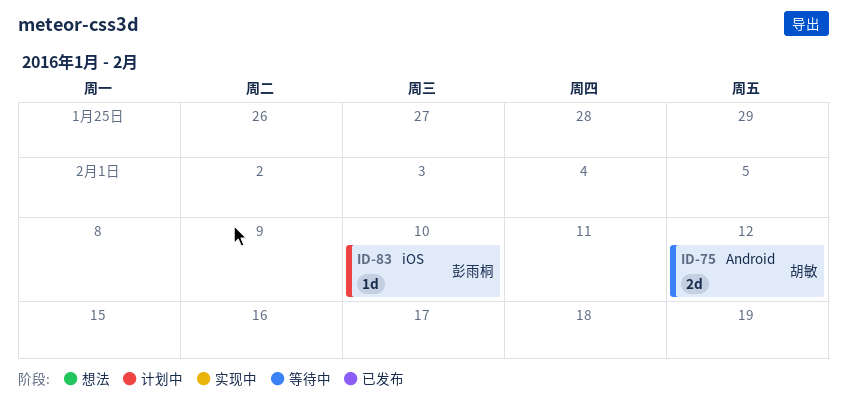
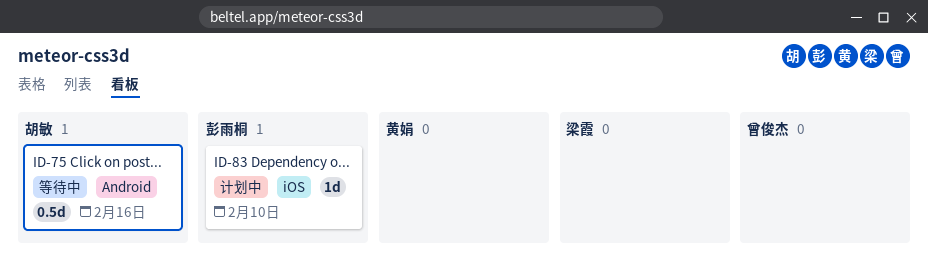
ID-75, estimate: 2d -> 0.5d
ID-75, due: Feb 12 -> Feb 16

